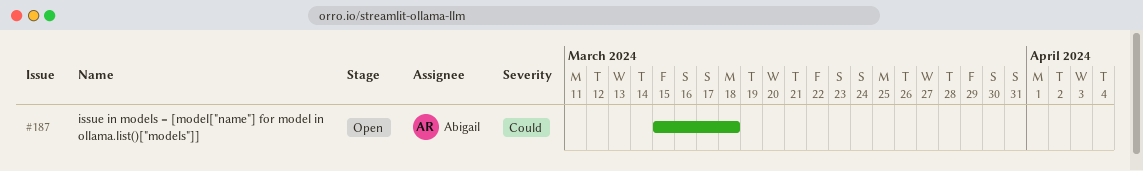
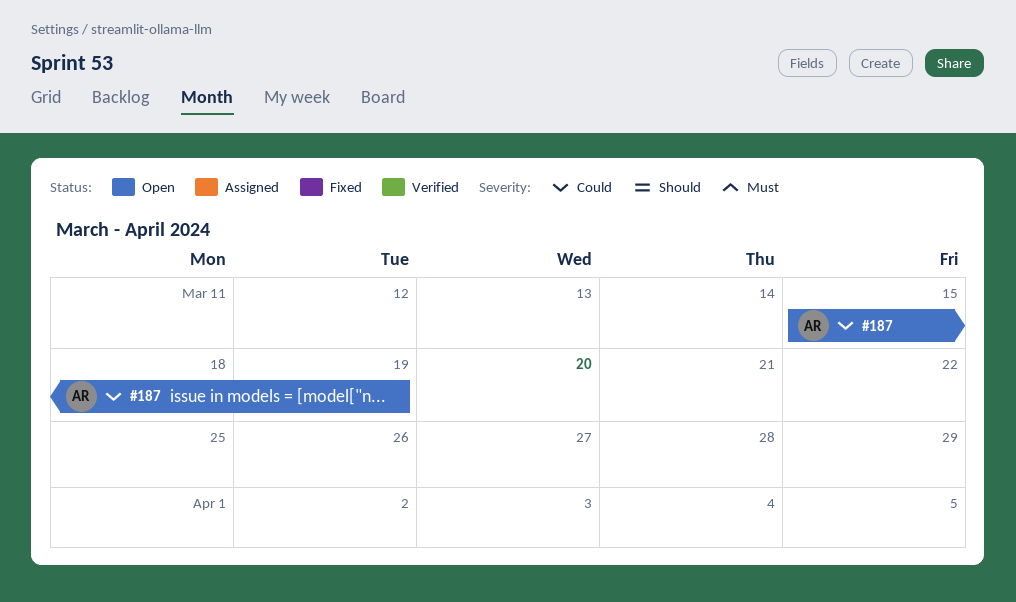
#187, due: Mar 18 -> Mar 19

